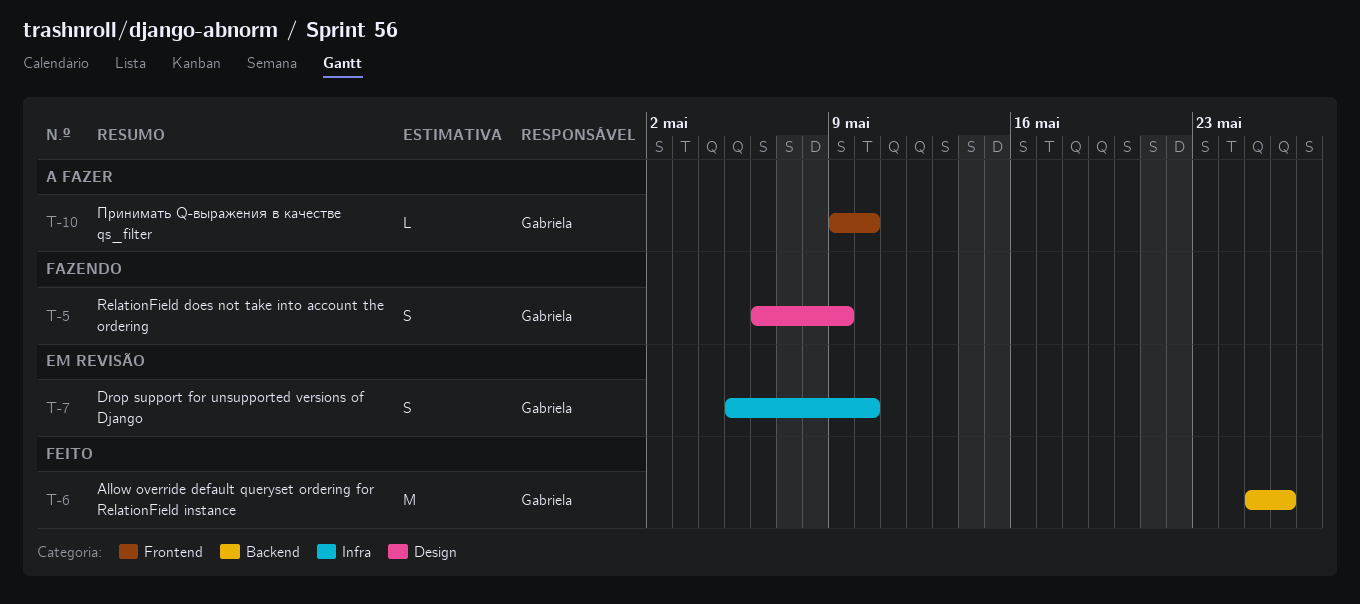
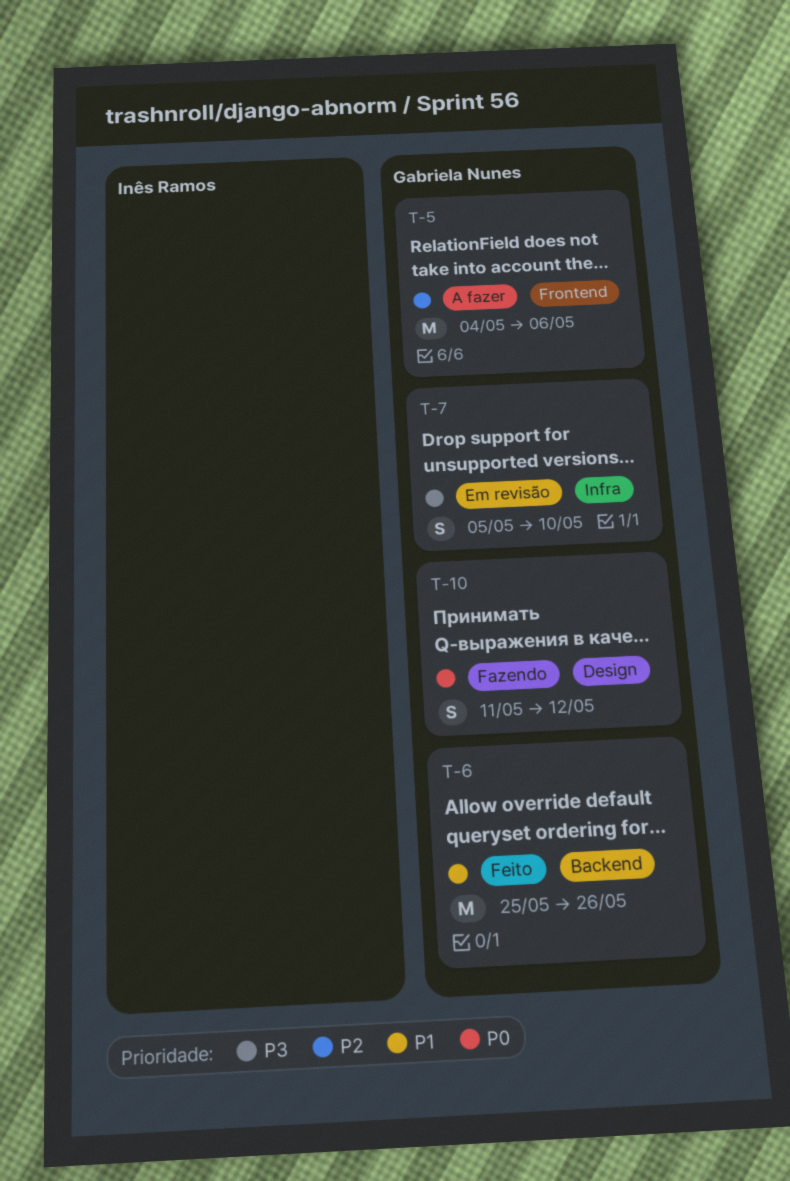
T-5, status: Fazendo -> A fazer
T-5, label: Design -> Frontend
T-5, estimate: S -> M
T-5, start: May 6 -> May 4
T-5, due: May 9 -> May 6
T-10, status: A fazer -> Fazendo
T-10, label: Frontend -> Design
T-10, estimate: L -> S
T-10, start: May 9 -> May 11
T-10, due: May 10 -> May 12

